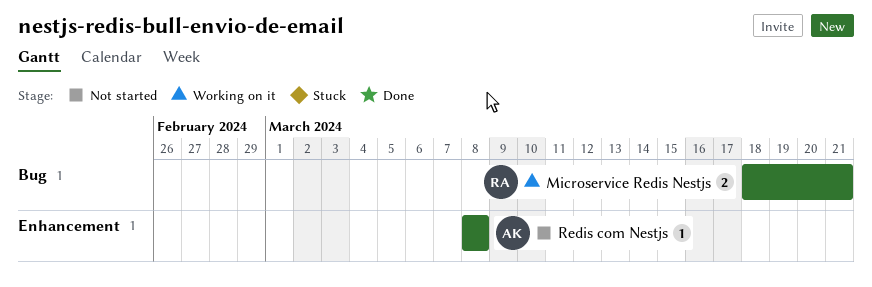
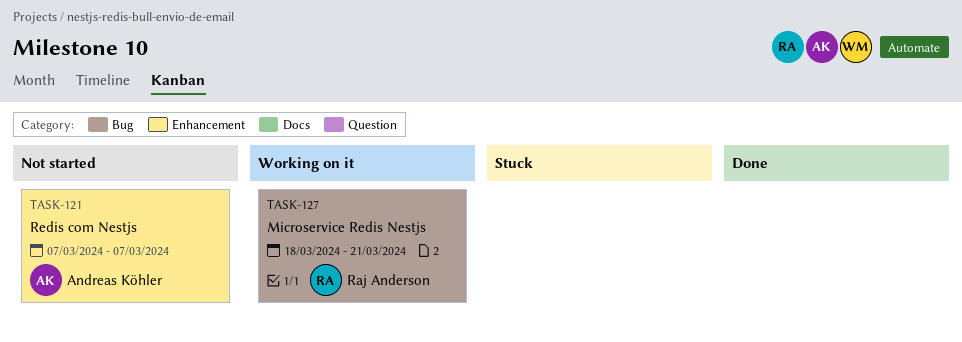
Redis com Nestjs, start: Mar 8 -> Mar 7
Redis com Nestjs, due: Mar 8 -> Mar 7

